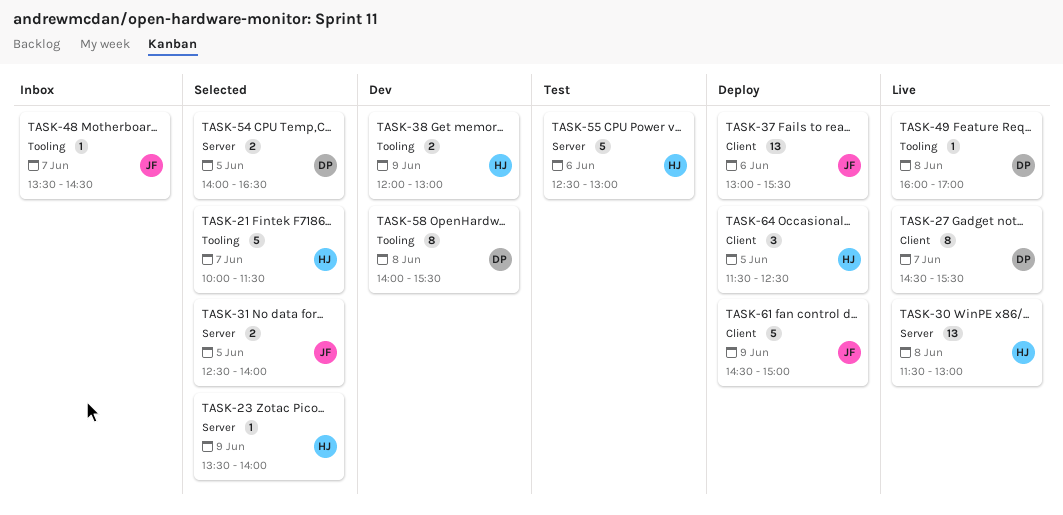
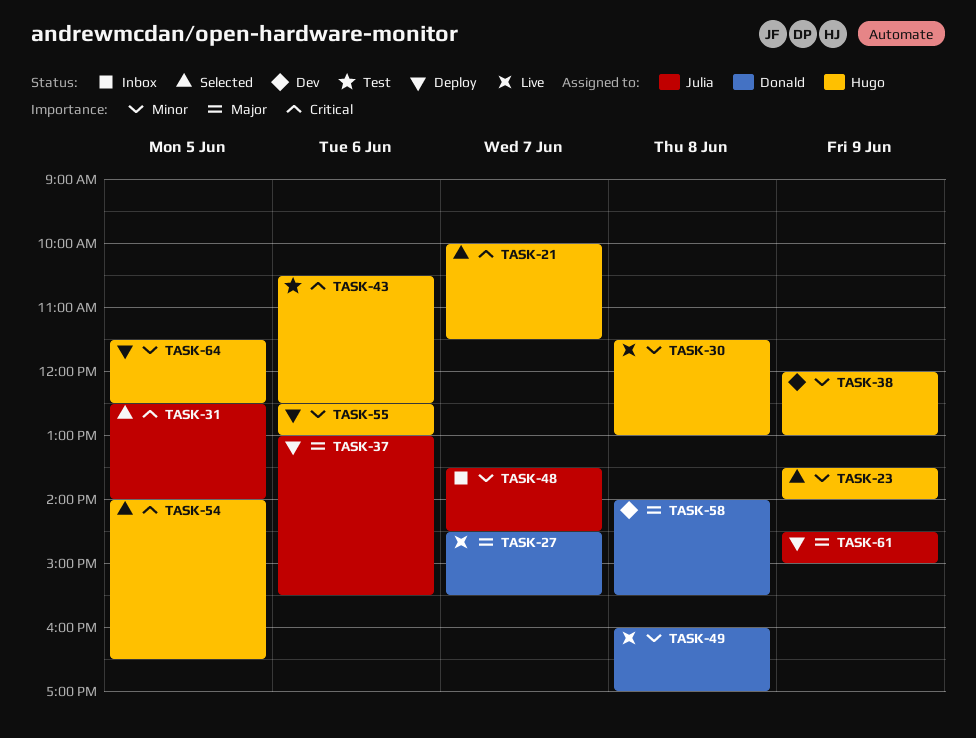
TASK-43: none -> present
TASK-54, owner: Donald -> Hugo
TASK-55, status: Test -> Deploy

